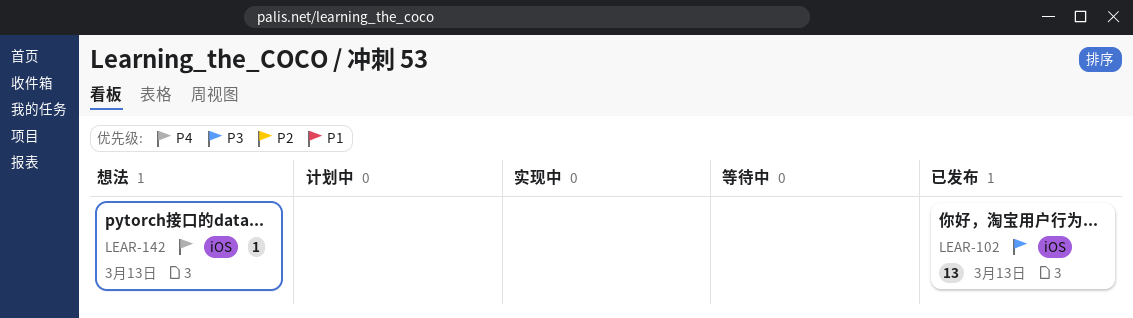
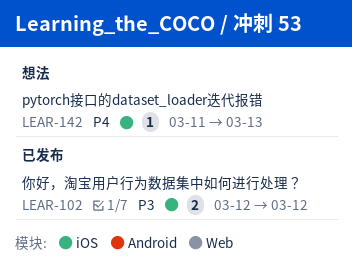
LEAR-102, estimate: 13 -> 2
LEAR-102, due: Mar 13 -> Mar 12

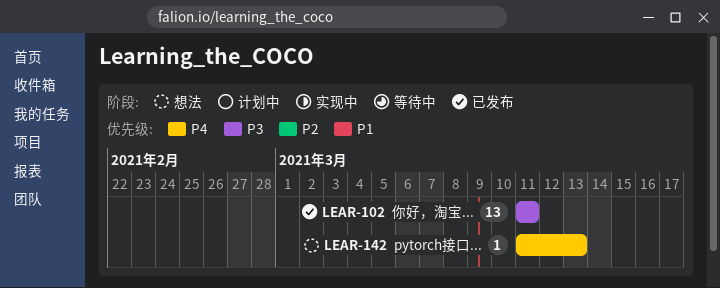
LEAR-102, estimate: 2 -> 13
LEAR-102, start: Mar 12 -> Mar 11
LEAR-102, due: Mar 12 -> Mar 11

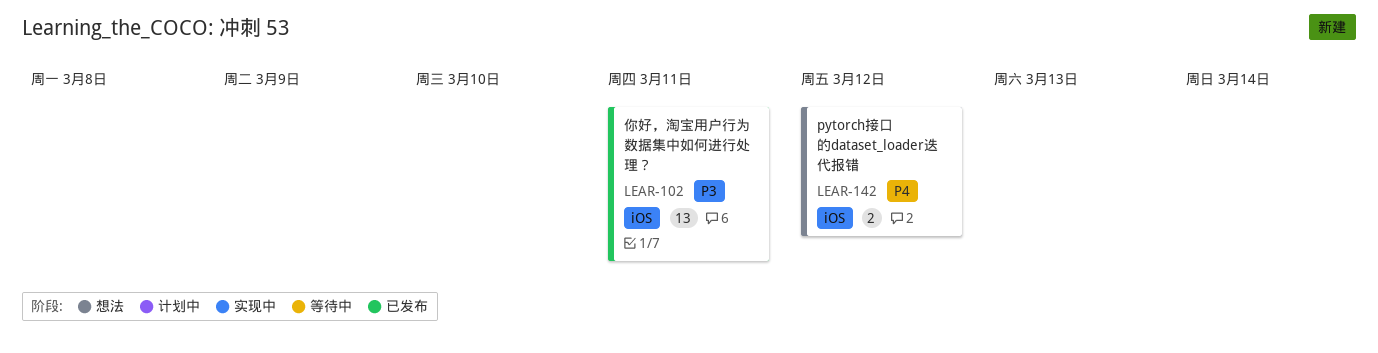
LEAR-142, estimate: 1 -> 2
LEAR-142, due: Mar 13 -> Mar 12

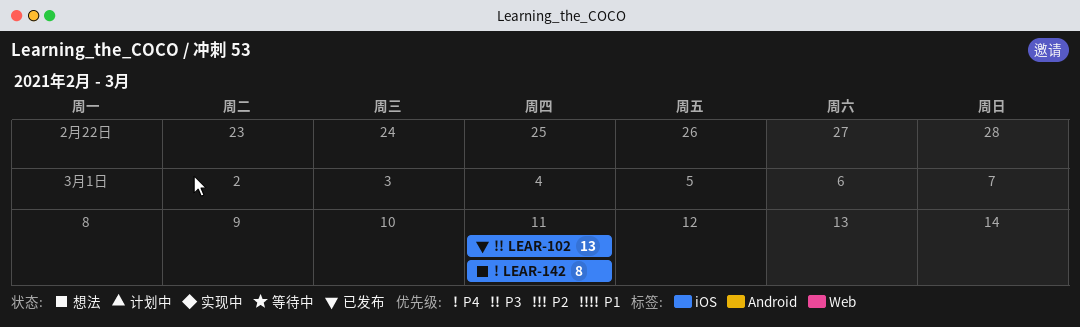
LEAR-142, estimate: 2 -> 8
LEAR-142, due: Mar 12 -> Mar 11

